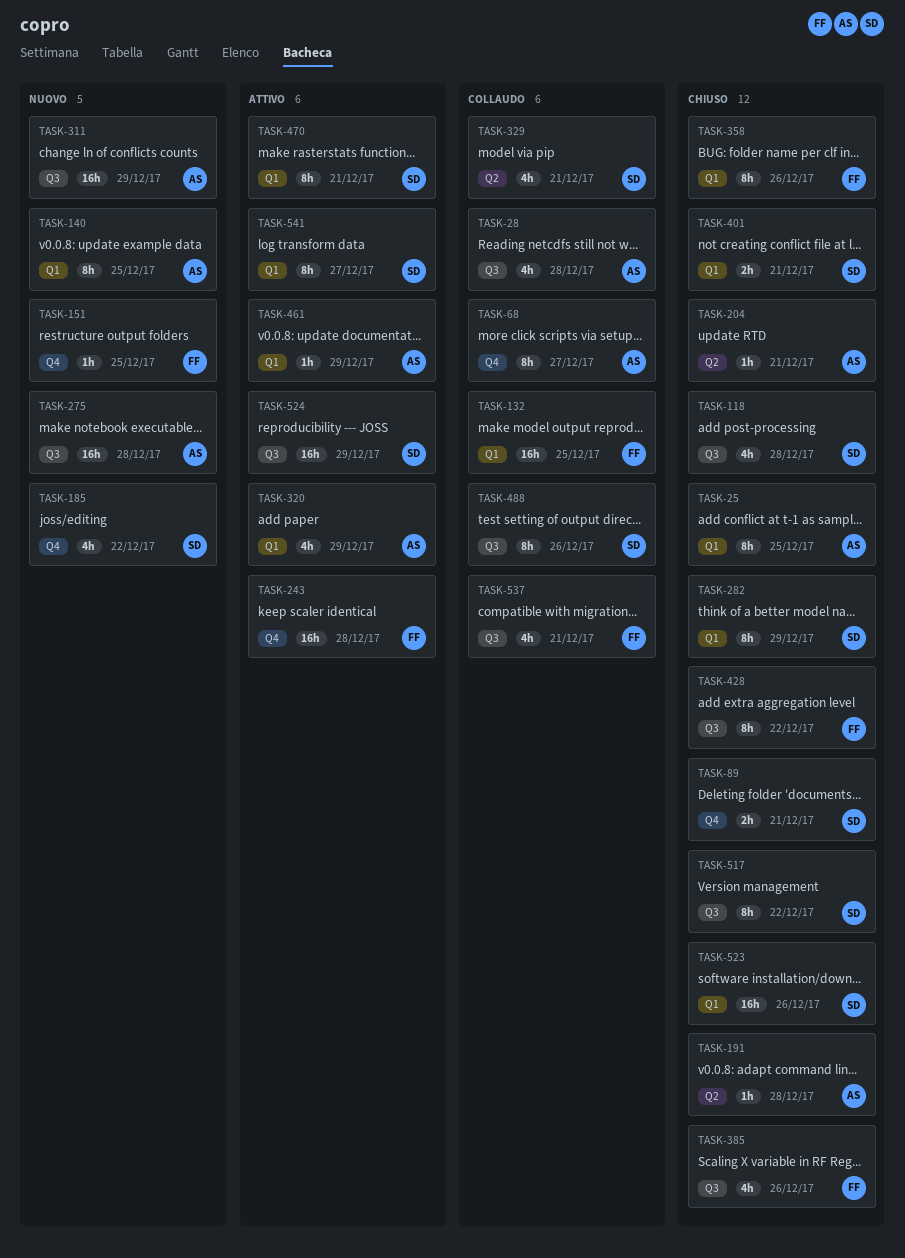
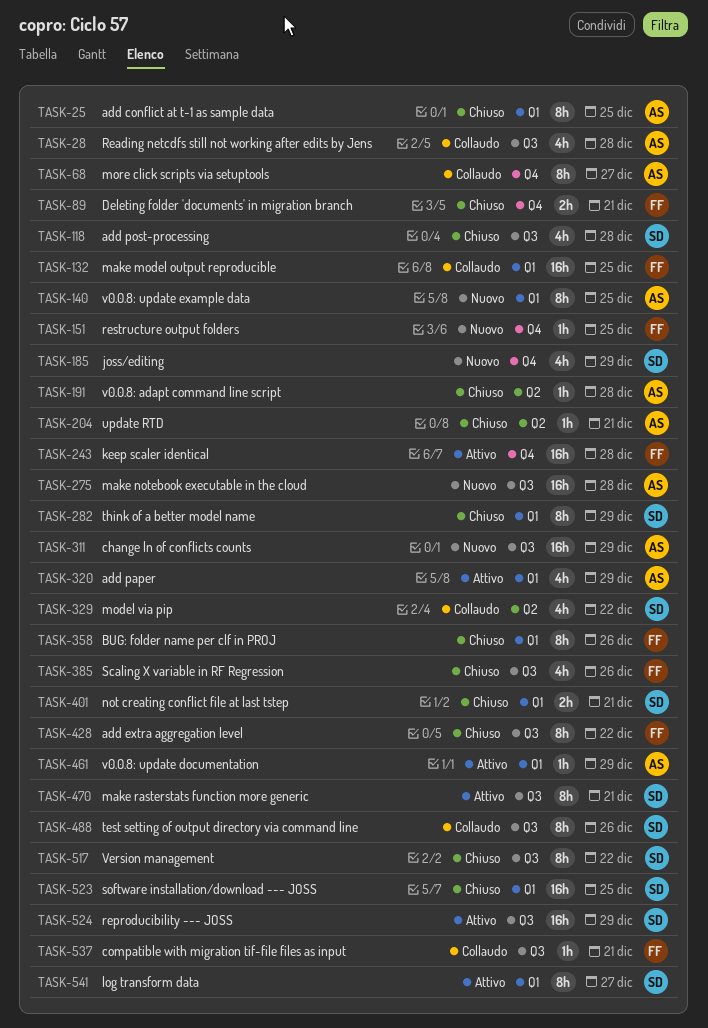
TASK-89, owner: SD -> FF
TASK-185, due: Dec 22 -> Dec 29
TASK-329, due: Dec 21 -> Dec 22
TASK-470, label: Q1 -> Q3
TASK-523, due: Dec 26 -> Dec 25
TASK-537, estimate: 4h -> 1h

